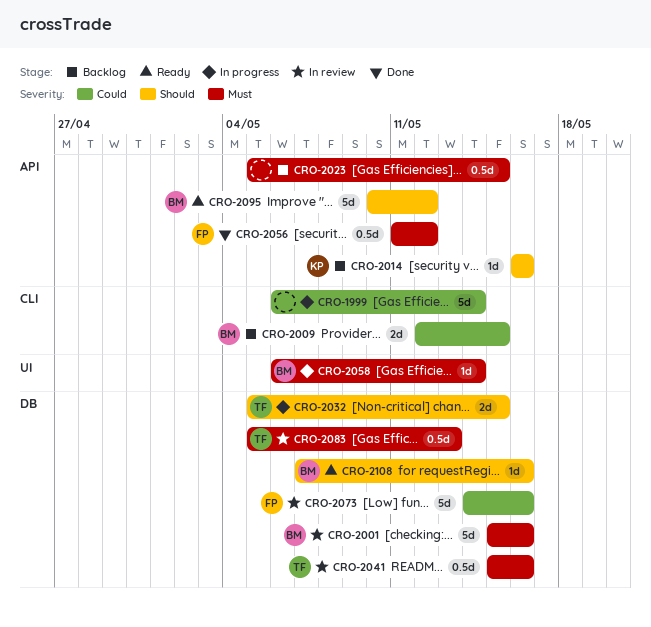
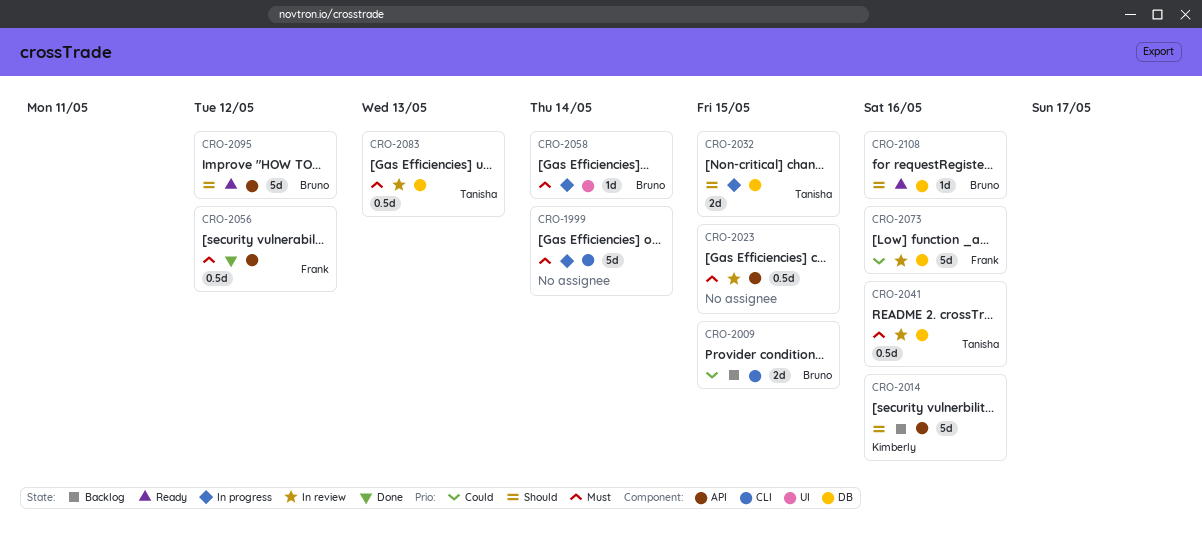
CRO-1999, priority: Could -> Must
CRO-2001: present -> none
CRO-2014, estimate: 1d -> 5d
CRO-2023, status: Backlog -> In review

